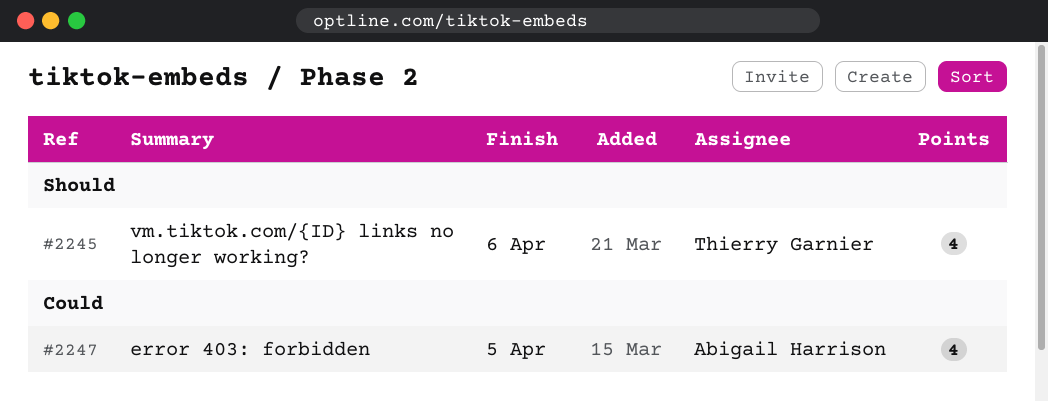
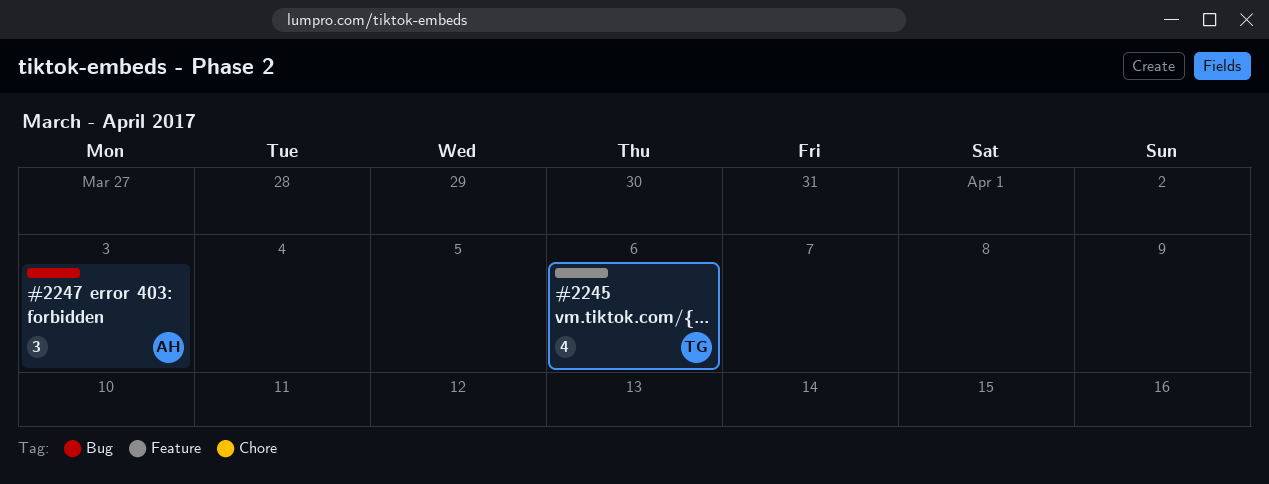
#2247, estimate: 4 -> 3
#2247, due: Apr 5 -> Apr 3

